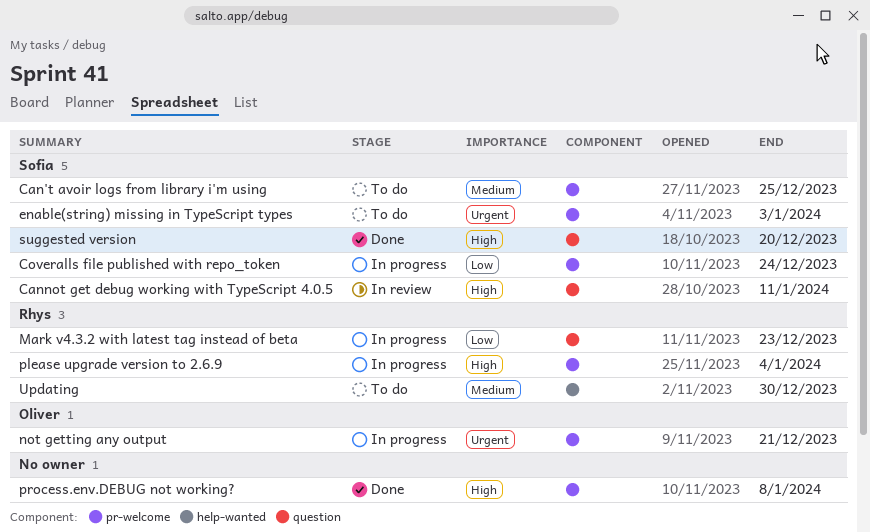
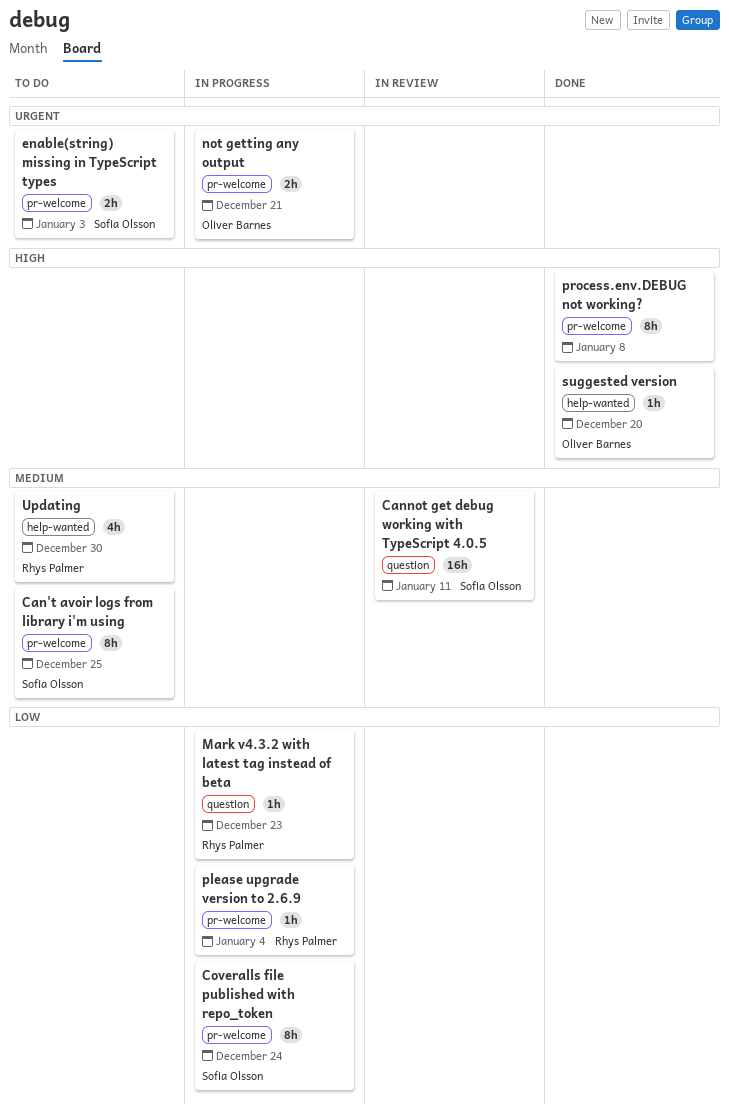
Cannot get debug working with TypeScript 4.0.5, priority: High -> Medium
please upgrade version to 2.6.9, priority: High -> Low
suggested version, owner: Sofia Olsson -> Oliver Barnes
suggested version, label: question -> help-wanted

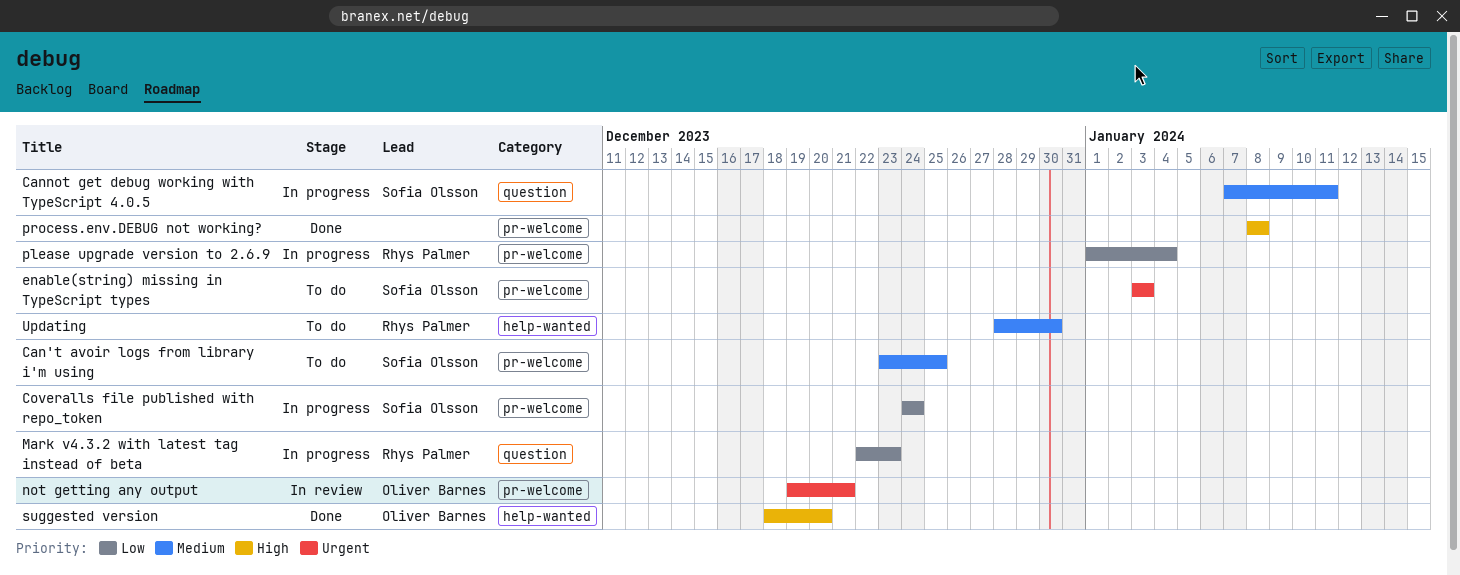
Cannot get debug working with TypeScript 4.0.5, status: In review -> In progress
not getting any output, status: In progress -> In review

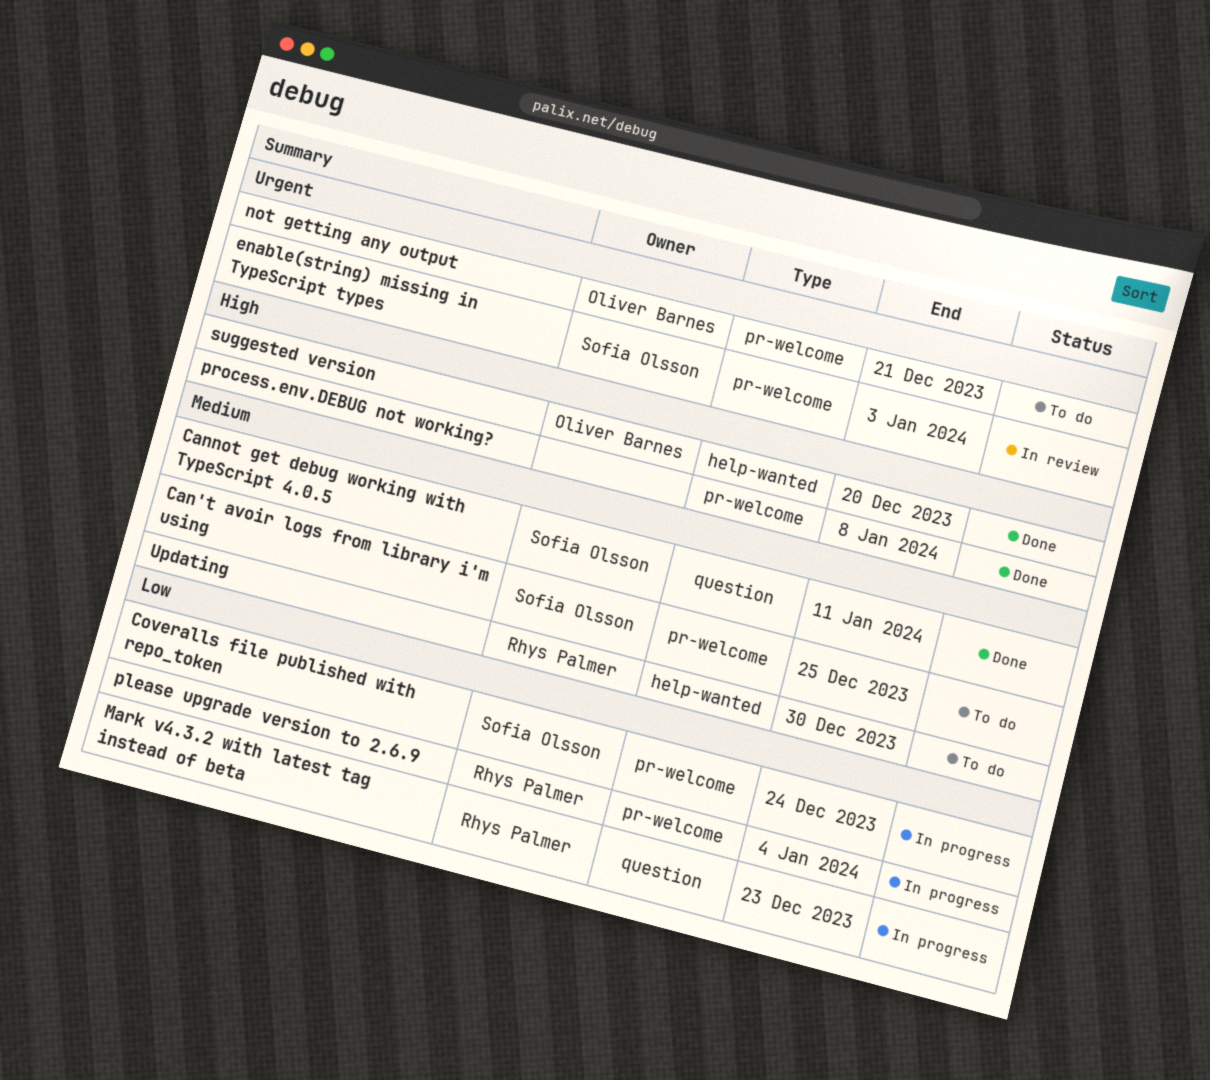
Cannot get debug working with TypeScript 4.0.5, status: In progress -> Done
enable(string) missing in TypeScript types, status: To do -> In review
not getting any output, status: In review -> To do

